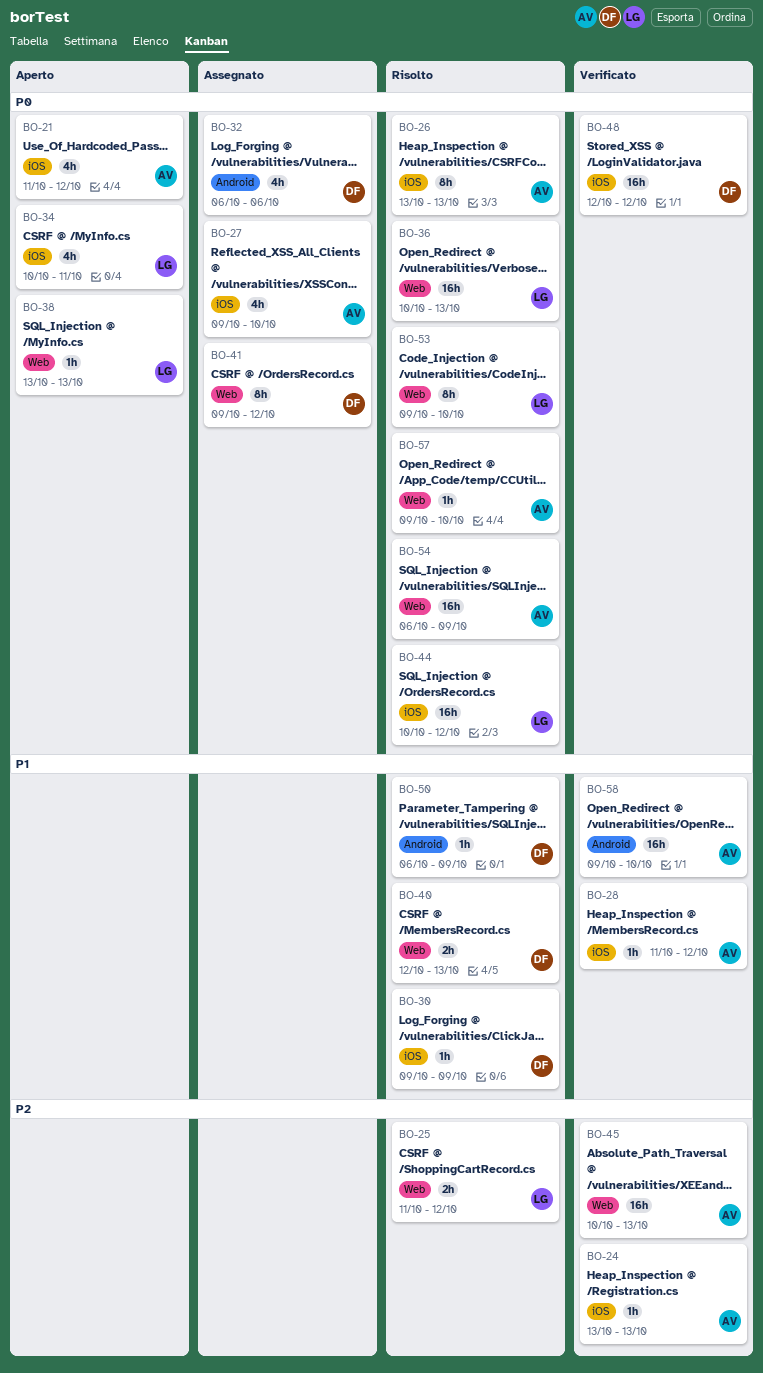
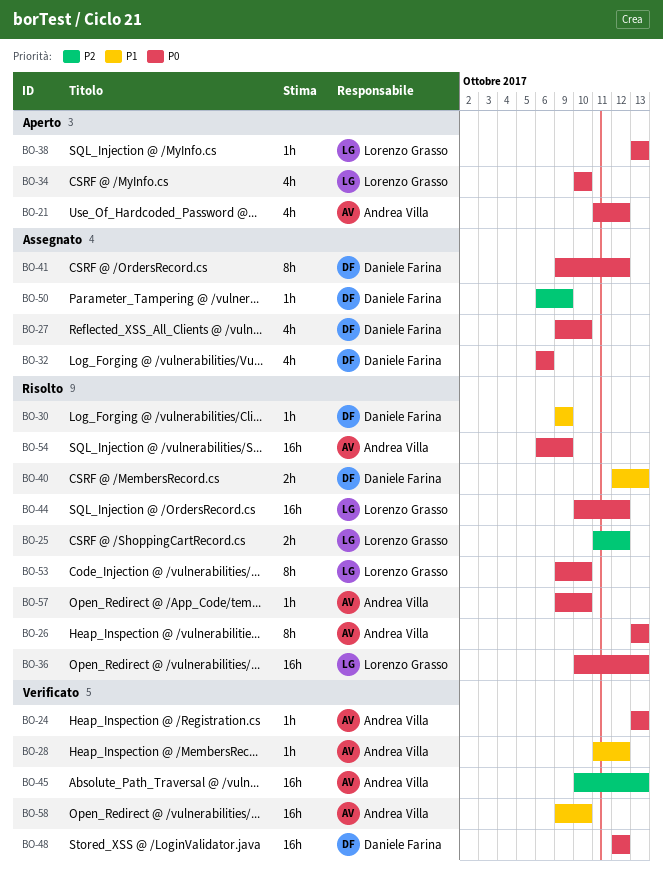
BO-24, priority: P2 -> P0
BO-27, owner: Andrea Villa -> Daniele Farina
BO-34, due: Oct 11 -> Oct 10
BO-50, status: Risolto -> Assegnato
BO-50, priority: P1 -> P2

